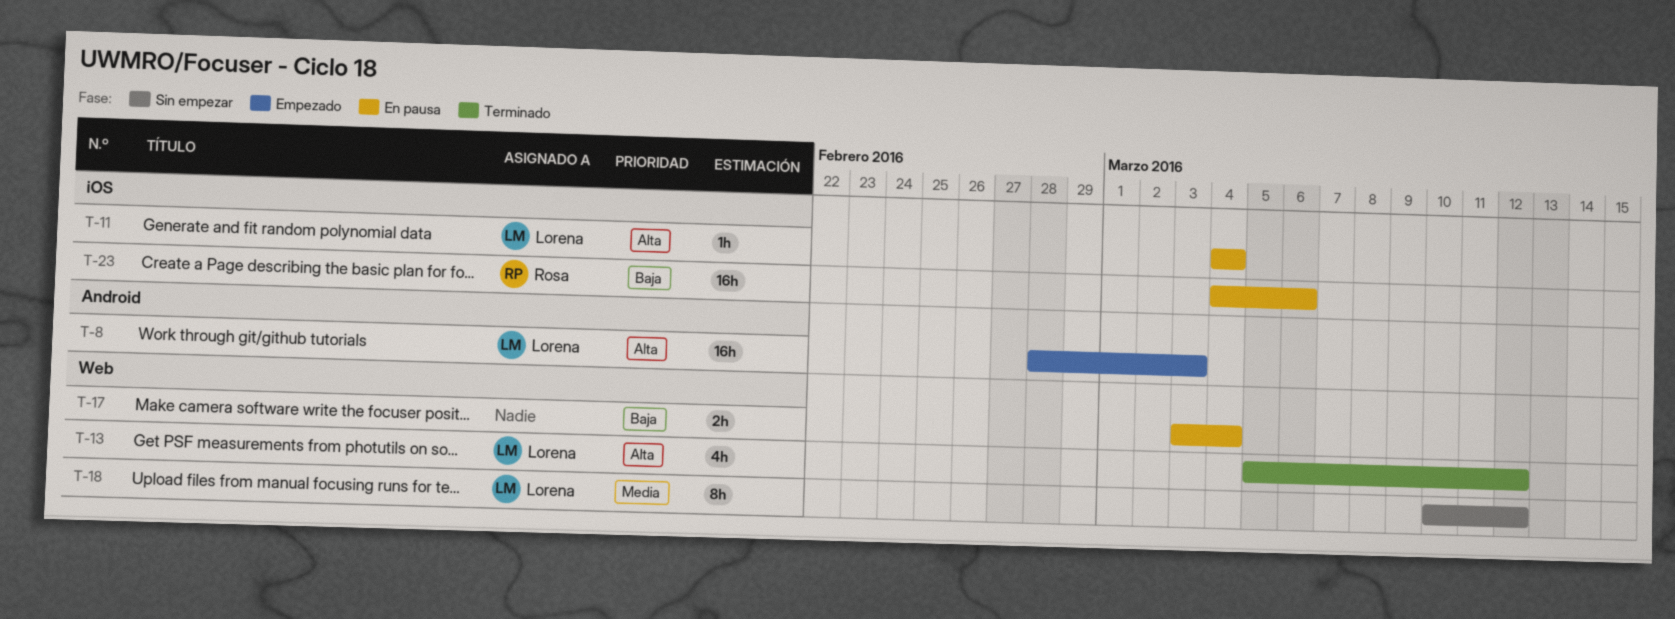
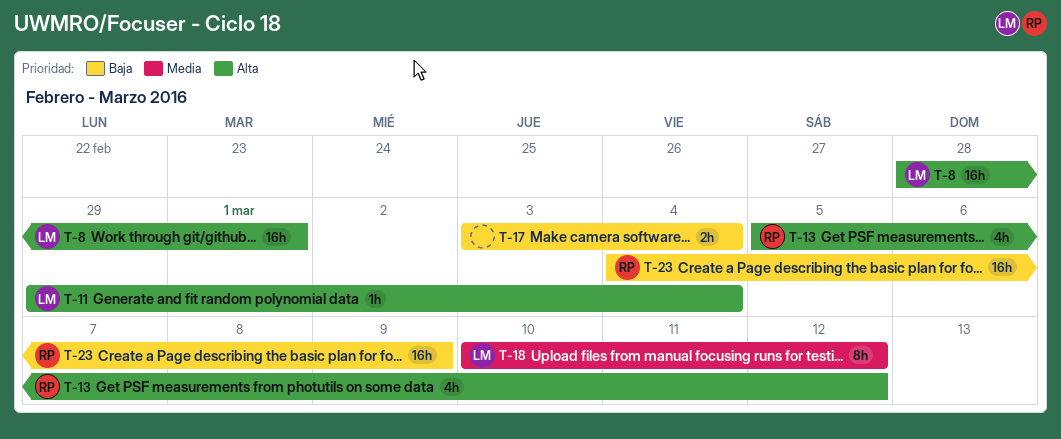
T-8, due: Mar 3 -> Mar 1
T-11, start: Mar 4 -> Feb 29
T-13, owner: Lorena -> Rosa
T-23, due: Mar 6 -> Mar 9

